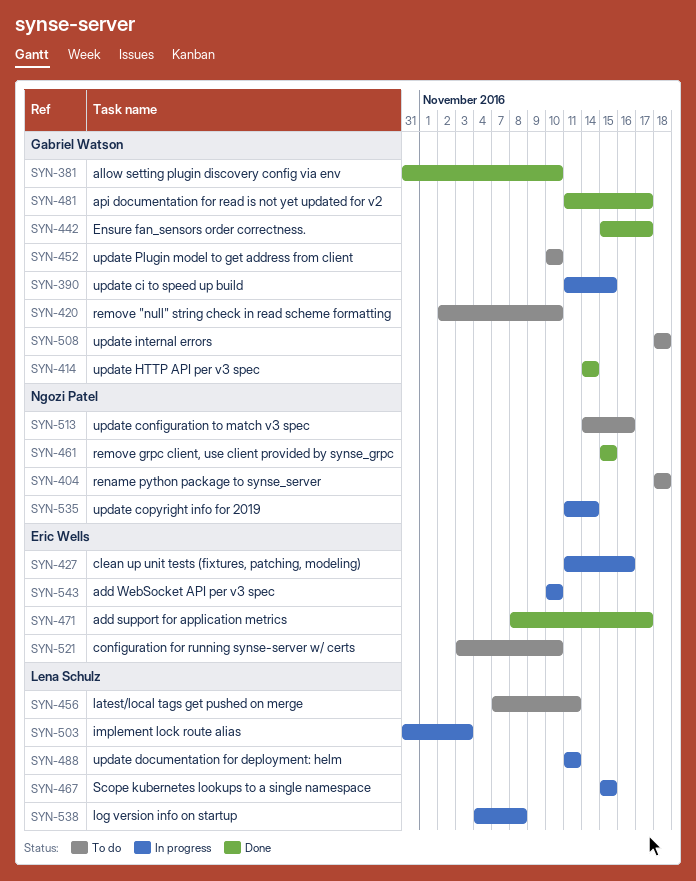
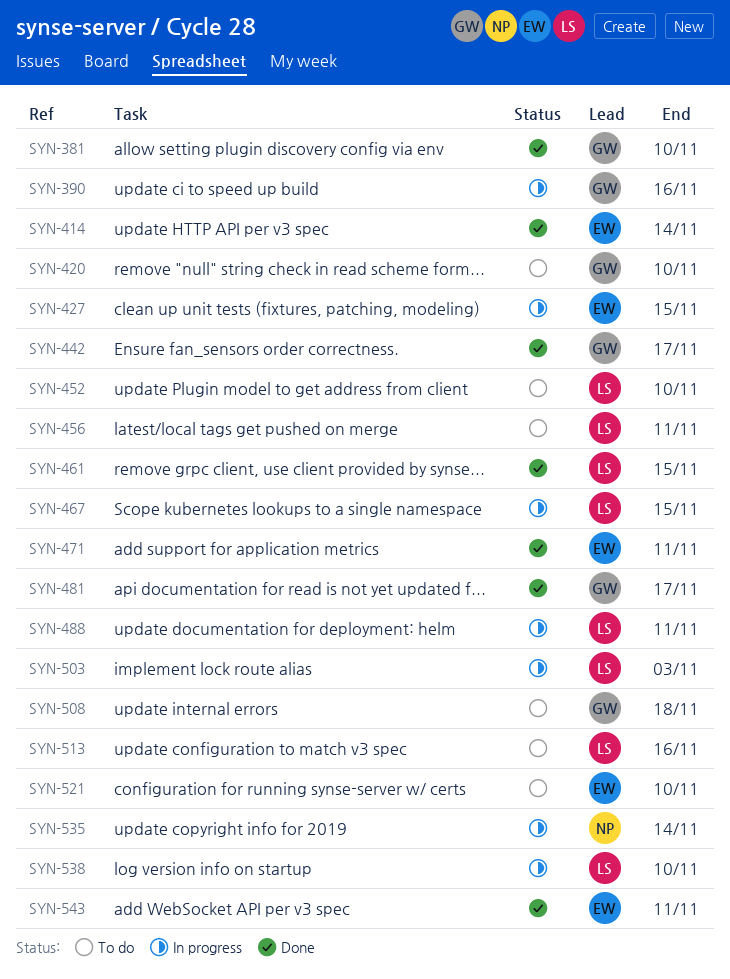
SYN-390, due: Nov 15 -> Nov 16
SYN-404: present -> none
SYN-414, owner: Gabriel Watson -> Eric Wells
SYN-427, due: Nov 16 -> Nov 15
SYN-452, owner: Gabriel Watson -> Lena Schulz
SYN-461, owner: Ngozi Patel -> Lena Schulz
SYN-471, due: Nov 17 -> Nov 11
SYN-513, owner: Ngozi Patel -> Lena Schulz
SYN-538, due: Nov 8 -> Nov 10
SYN-543, status: In progress -> Done
SYN-543, due: Nov 10 -> Nov 11

